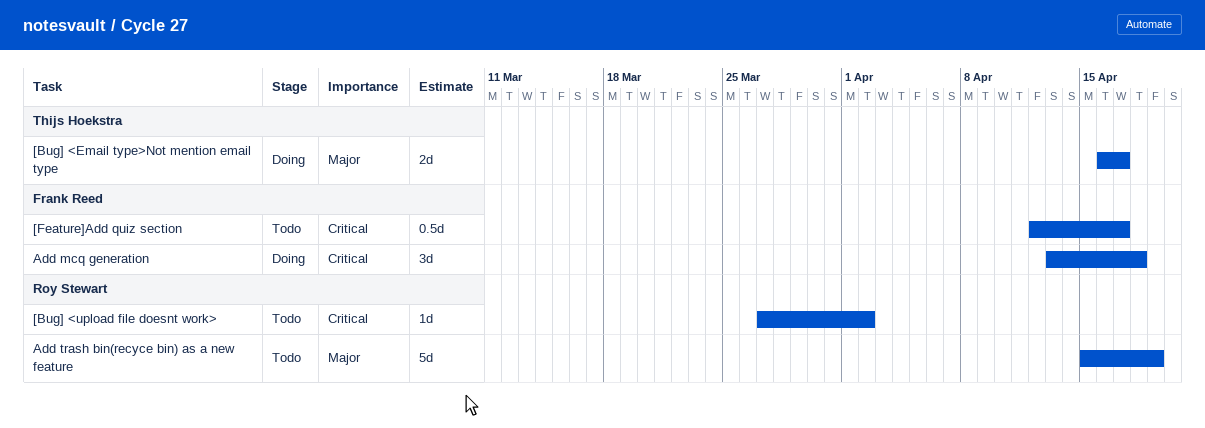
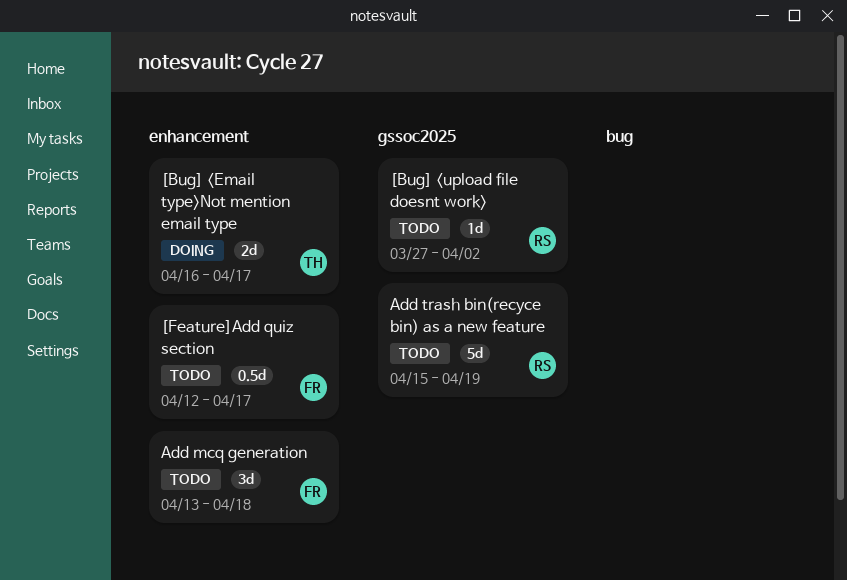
Add mcq generation, status: Doing -> Todo

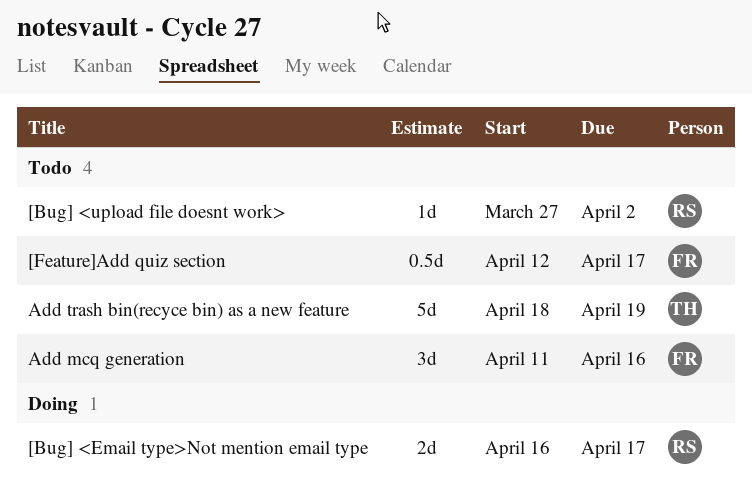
[Bug] <Email type>Not mention email type, owner: TH -> RS
Add mcq generation, start: Apr 13 -> Apr 11
Add mcq generation, due: Apr 18 -> Apr 16
Add trash bin(recyce bin) as a new feature, owner: RS -> TH
Add trash bin(recyce bin) as a new feature, start: Apr 15 -> Apr 18

